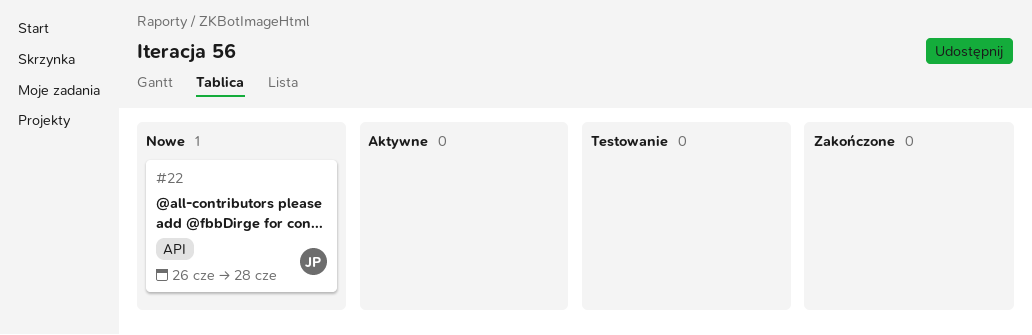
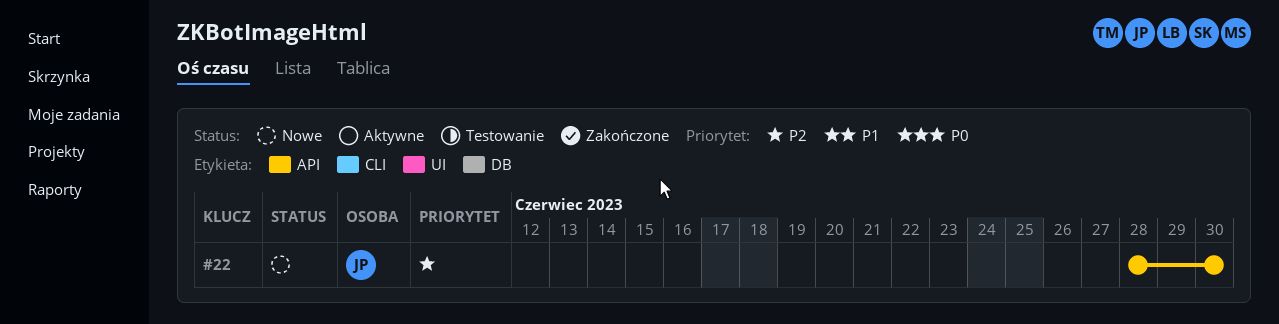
#22, start: Jun 26 -> Jun 28
#22, due: Jun 28 -> Jun 30

